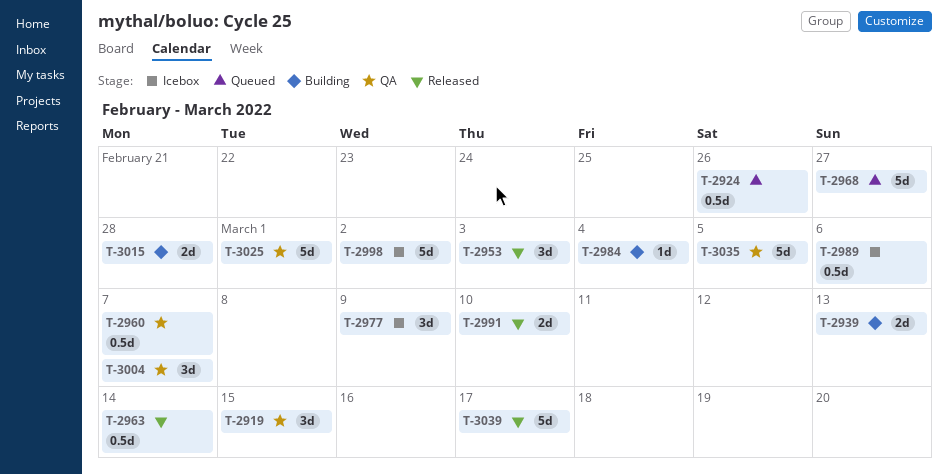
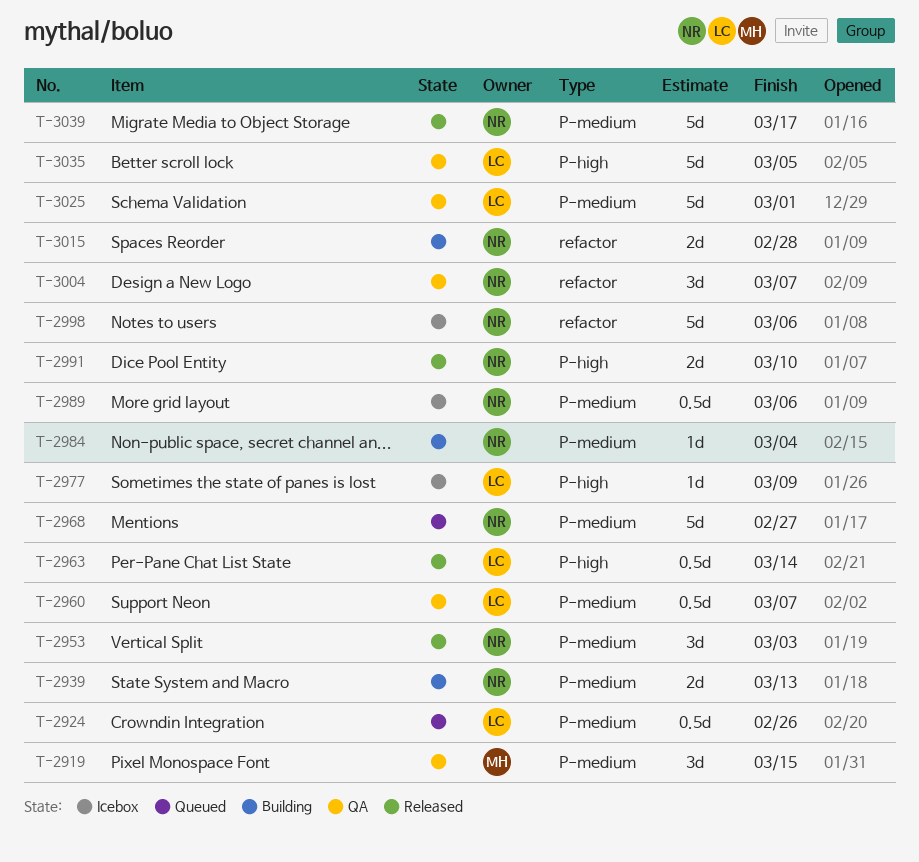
T-2977, estimate: 3d -> 1d
T-2998, due: Mar 2 -> Mar 6

